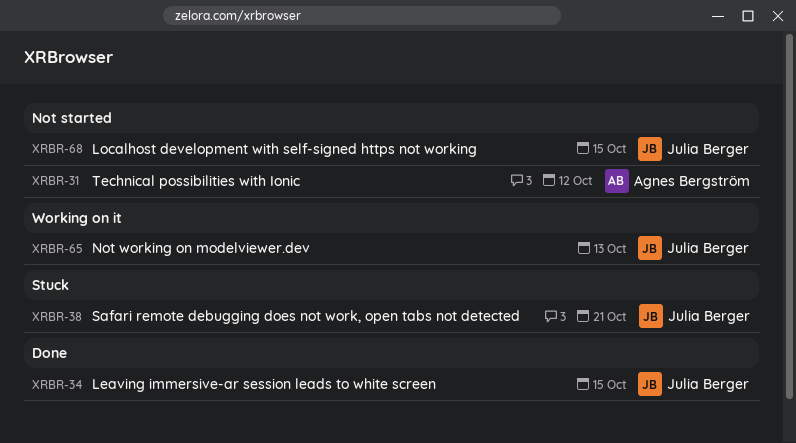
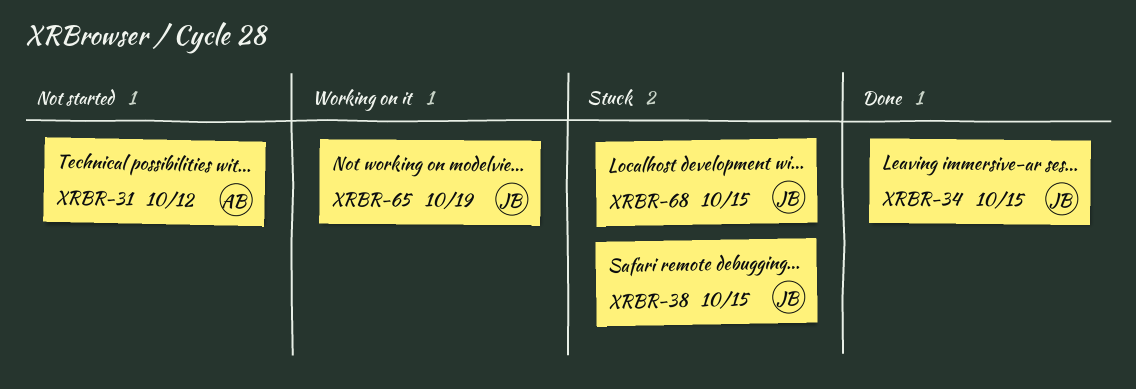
XRBR-38, due: Oct 21 -> Oct 15
XRBR-65, due: Oct 13 -> Oct 19
XRBR-68, status: Not started -> Stuck

